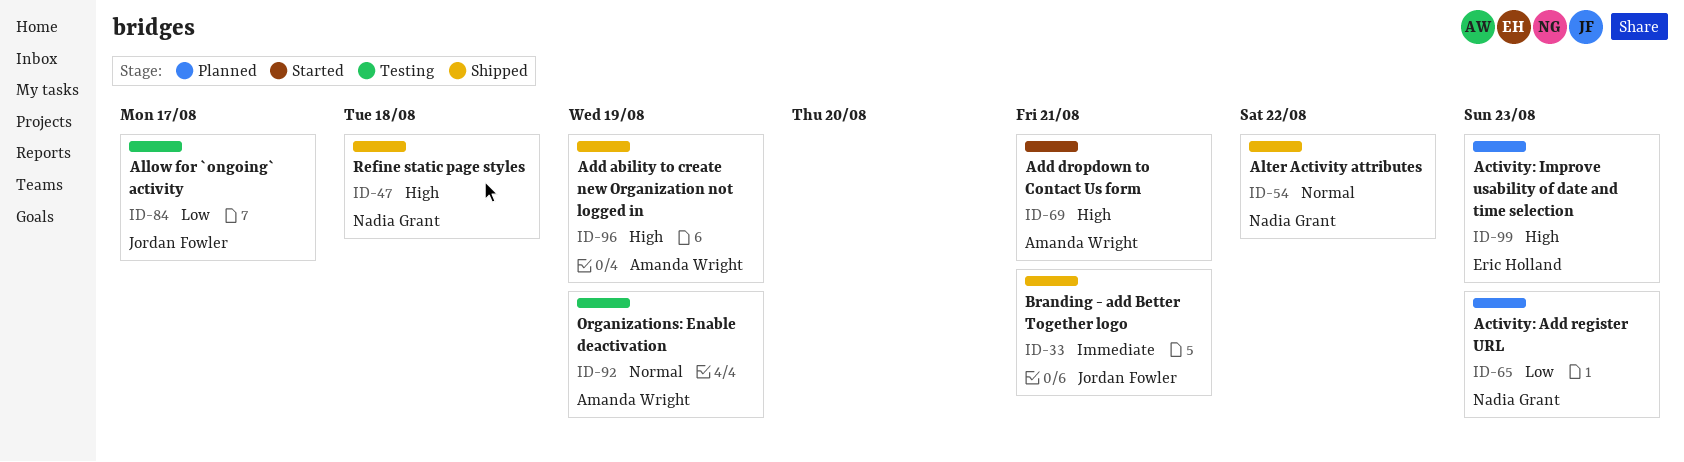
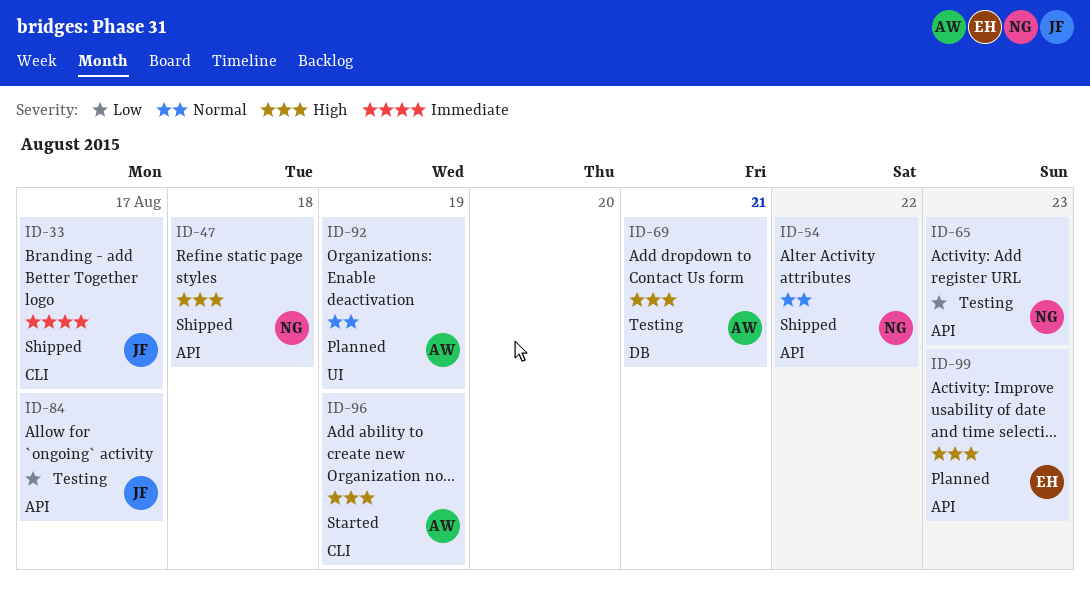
ID-33, due: Aug 21 -> Aug 17
ID-65, status: Planned -> Testing
ID-69, status: Started -> Testing
ID-92, status: Testing -> Planned
ID-96, status: Shipped -> Started

